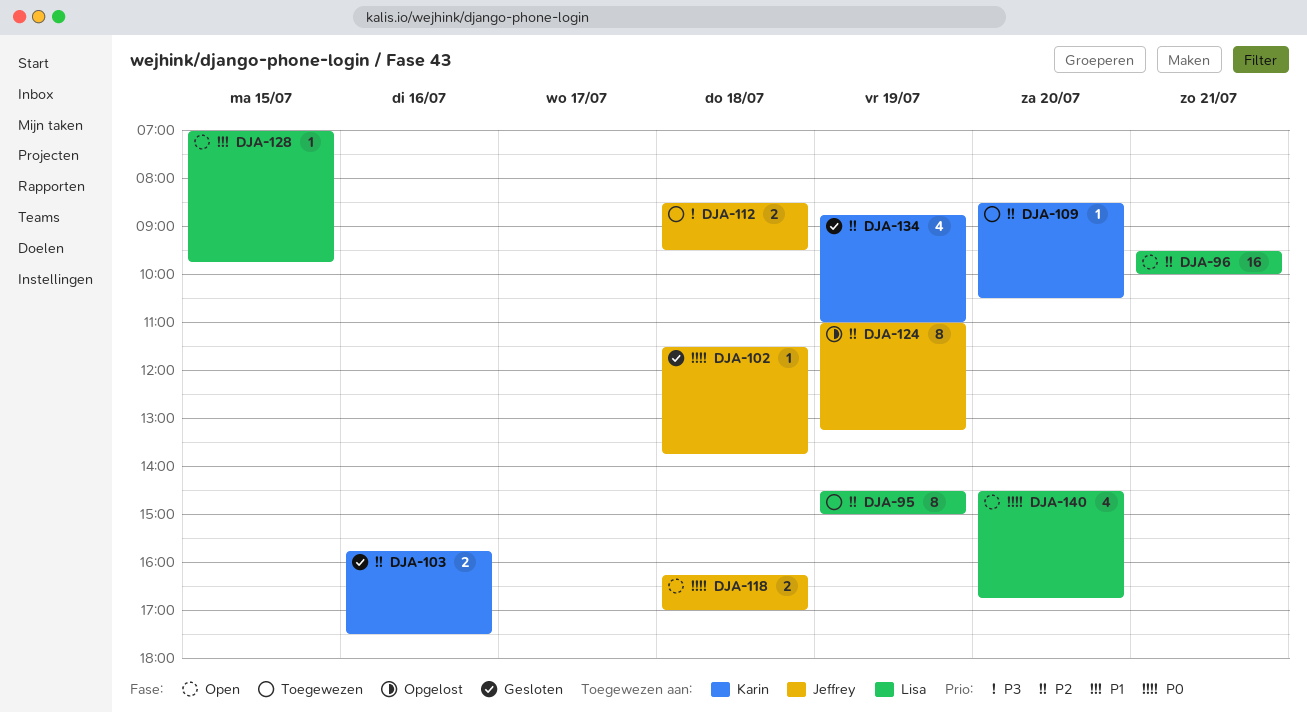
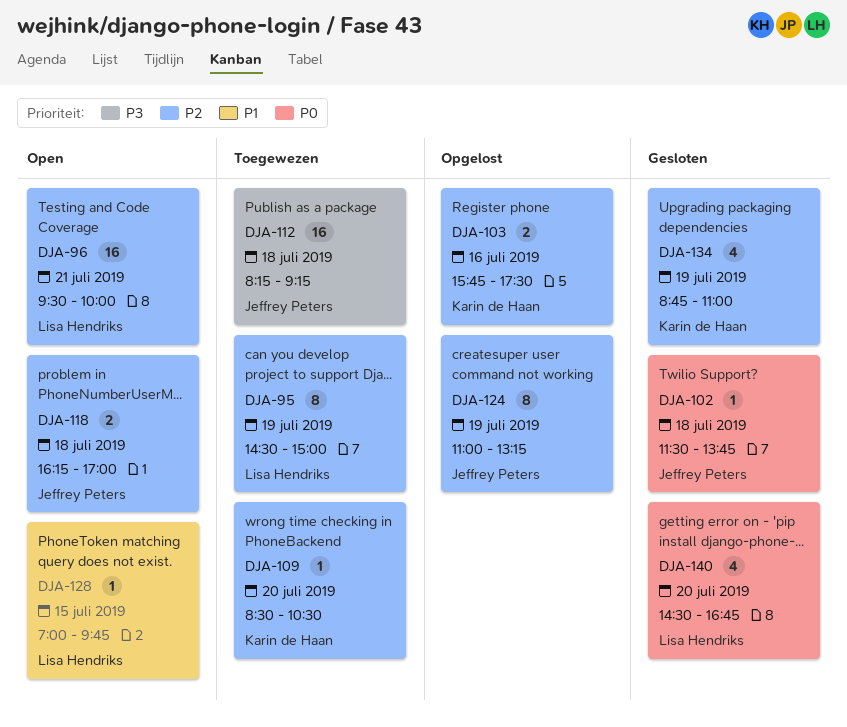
DJA-103, status: Gesloten -> Opgelost
DJA-112, estimate: 2 -> 16
DJA-112, begins: 08:30 -> 08:15
DJA-112, ends: 09:30 -> 09:15
DJA-118, priority: P0 -> P2
DJA-140, status: Open -> Gesloten

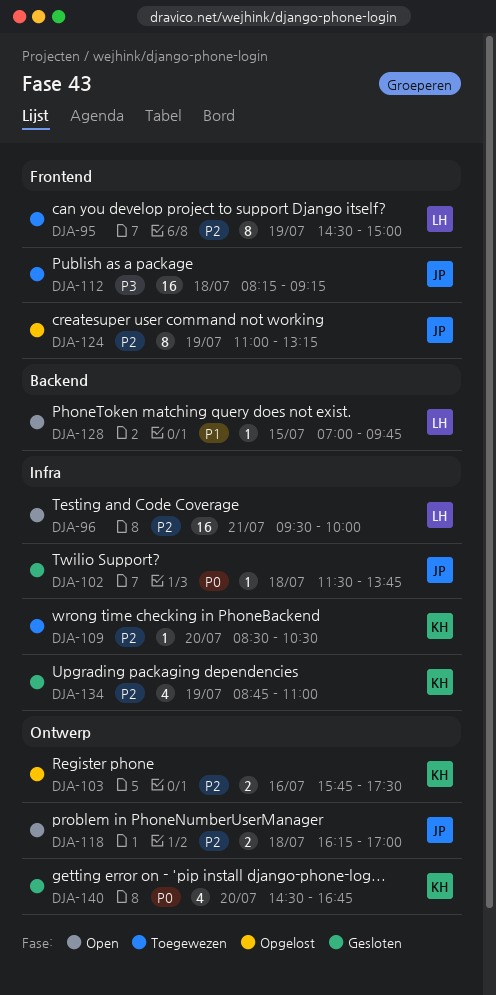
DJA-140, owner: Lisa Hendriks -> Karin de Haan

